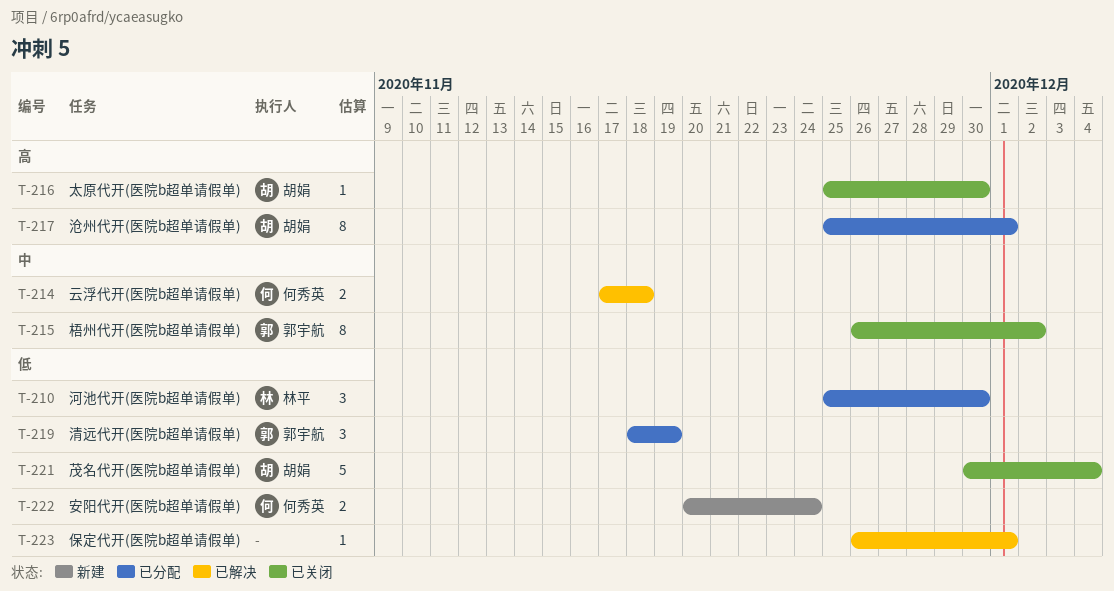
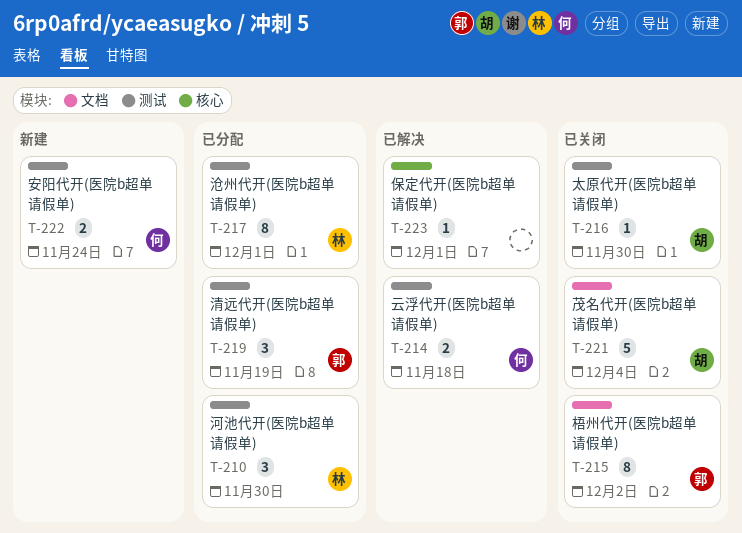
T-217, owner: 胡娟 -> 林平

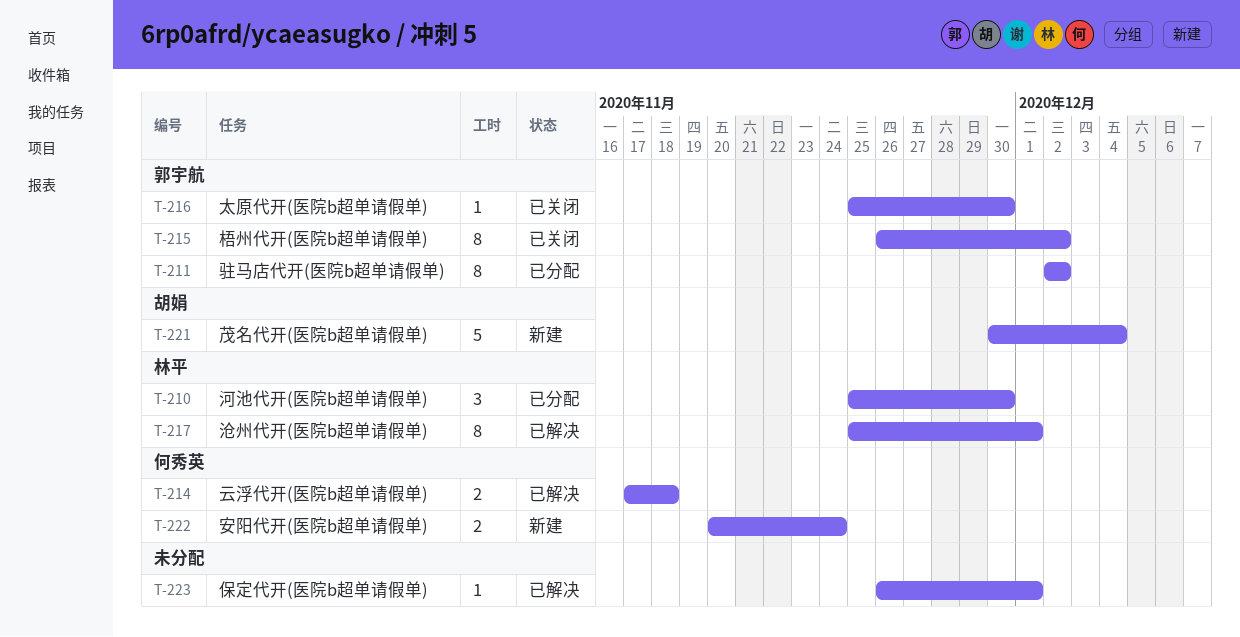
T-211: none -> present
T-216, owner: 胡娟 -> 郭宇航
T-217, status: 已分配 -> 已解决
T-219: present -> none
T-221, status: 已关闭 -> 新建

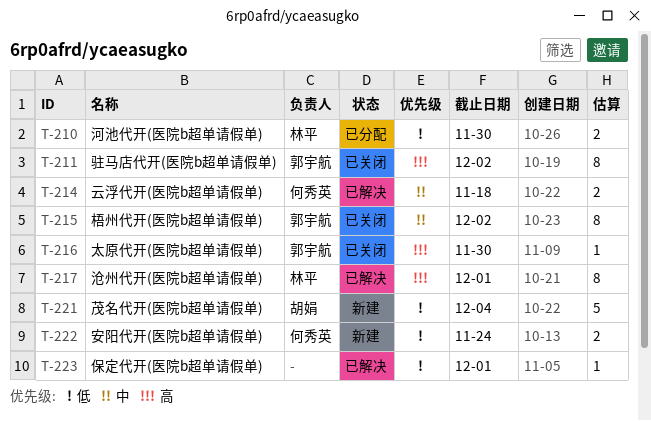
T-210, estimate: 3 -> 2
T-211, status: 已分配 -> 已关闭

